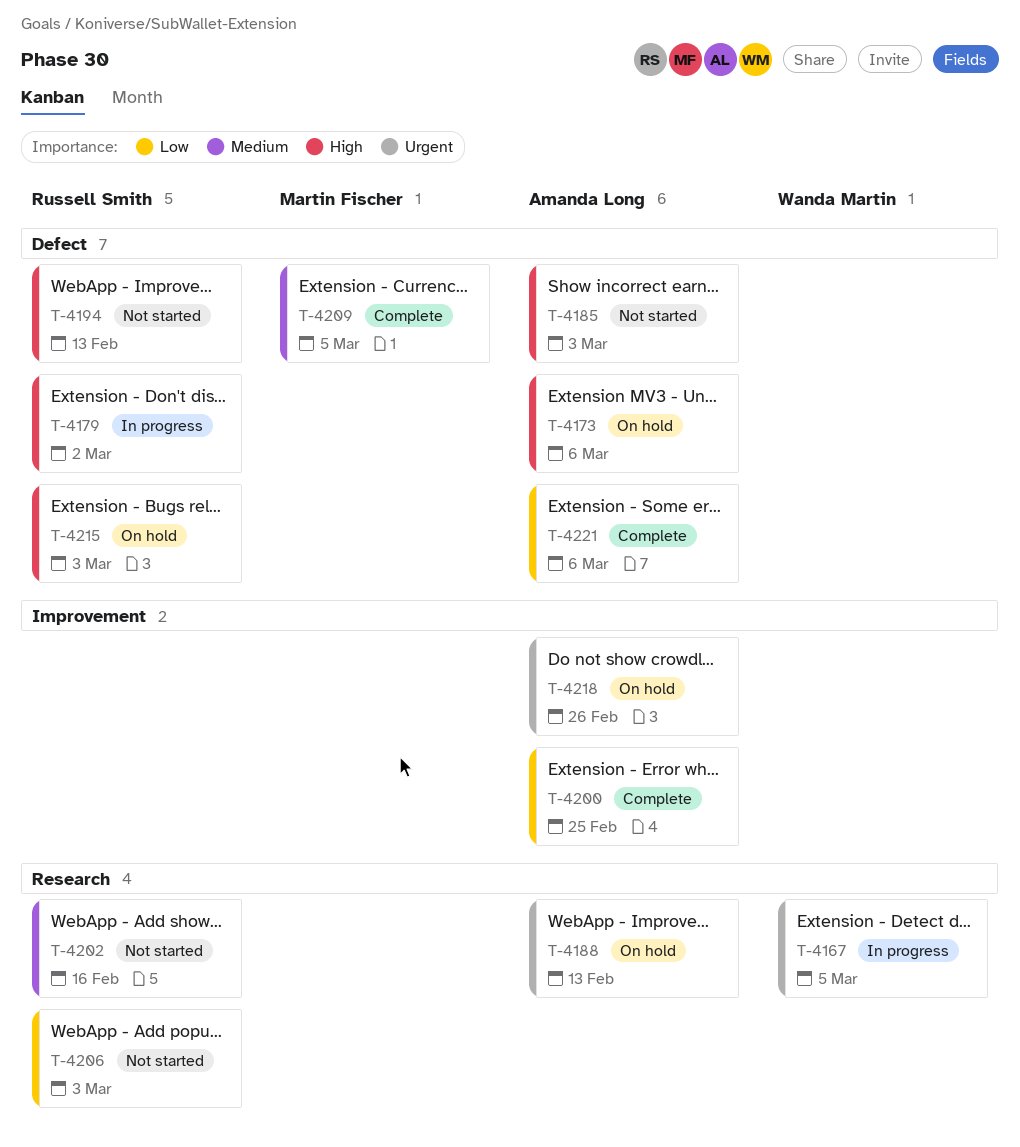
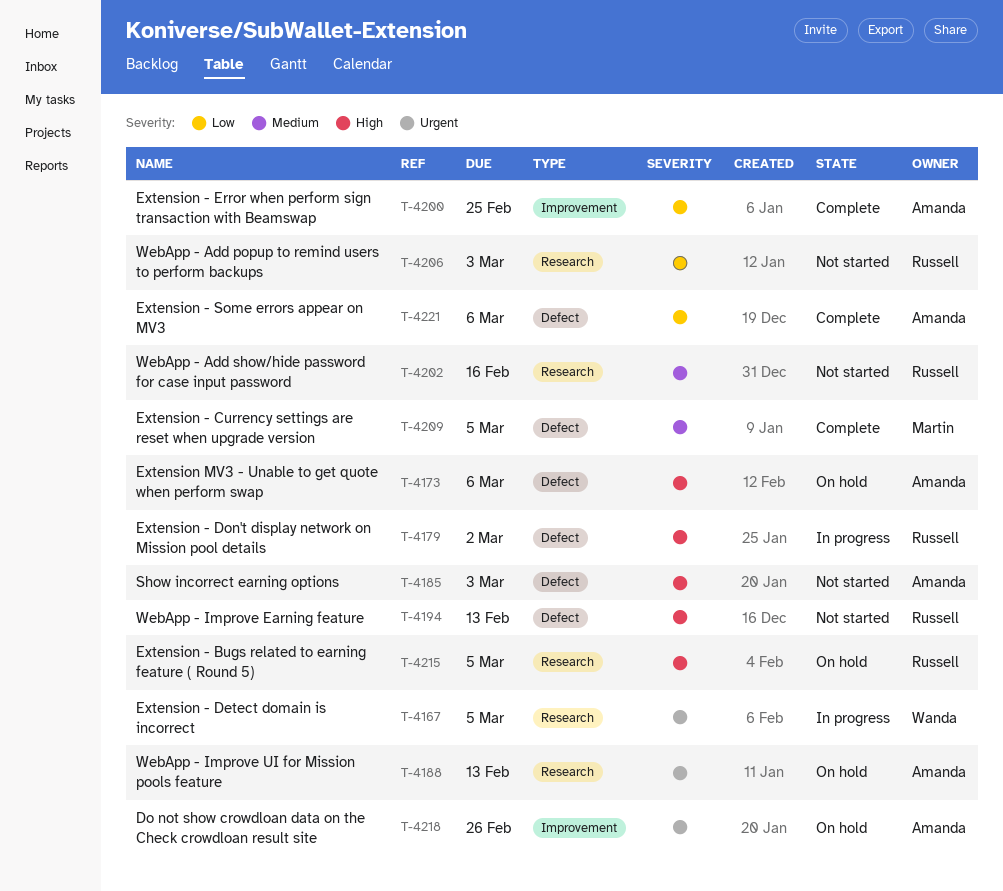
T-4215, label: Defect -> Research
T-4215, due: Mar 3 -> Mar 5

